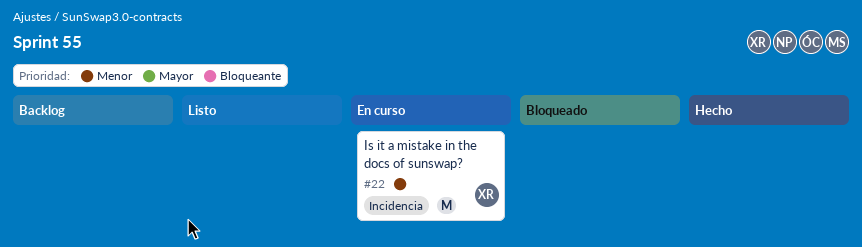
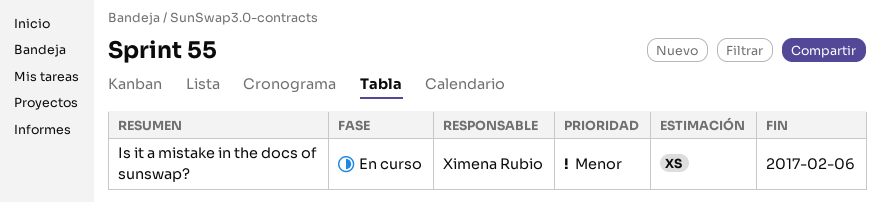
Is it a mistake in the docs of sunswap?, estimate: M -> XS

